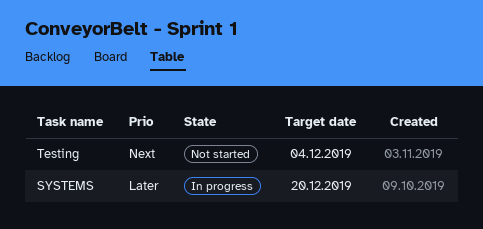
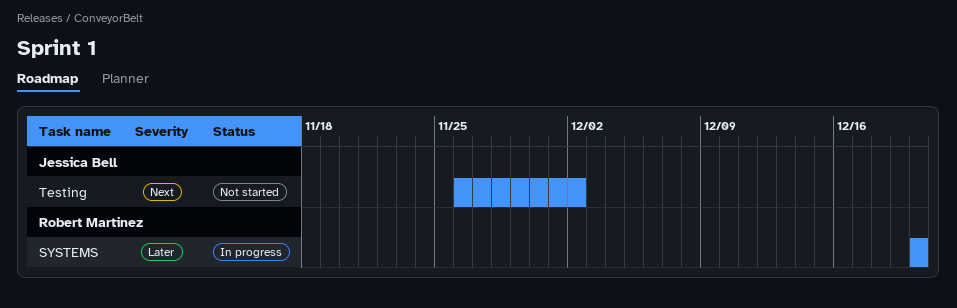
Testing, due: Dec 4 -> Dec 2

